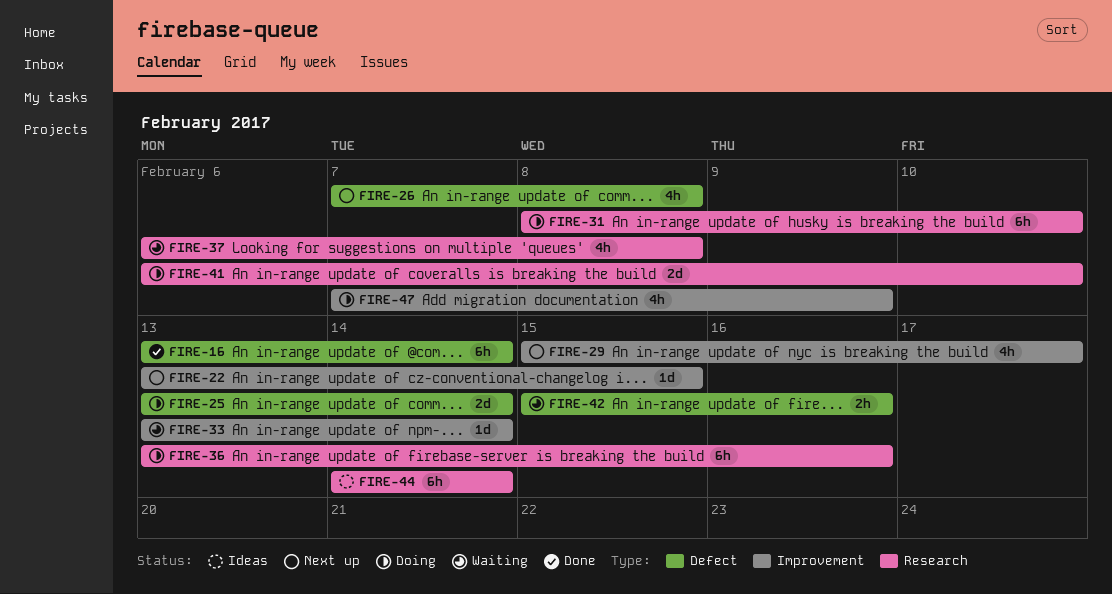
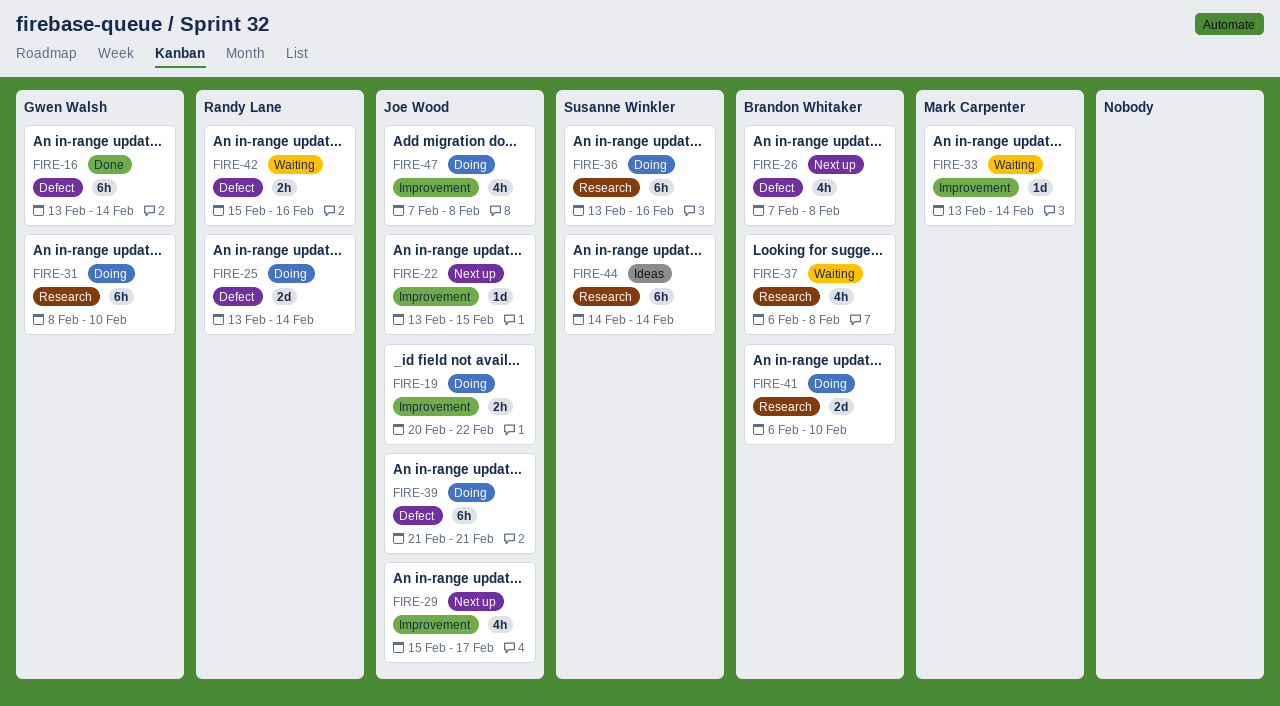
FIRE-19: none -> present
FIRE-39: none -> present
FIRE-47, due: Feb 9 -> Feb 8

